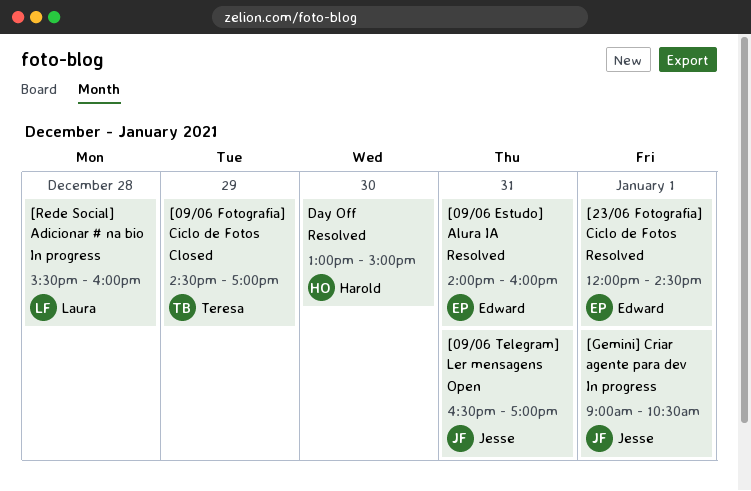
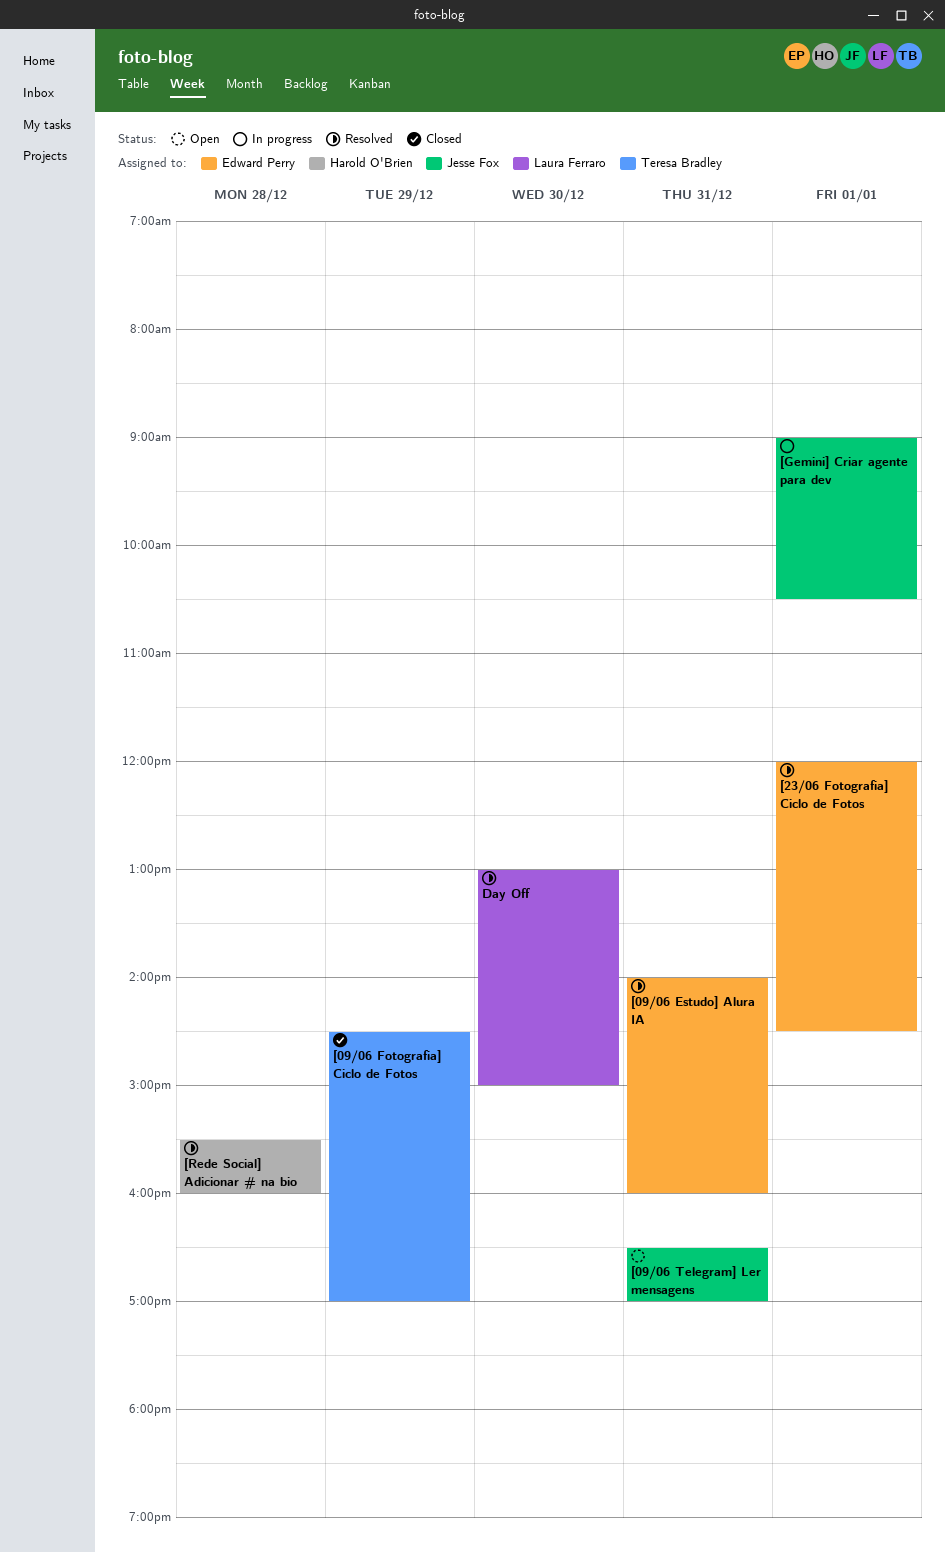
[Rede Social] Adicionar # na bio, status: In progress -> Resolved
[Rede Social] Adicionar # na bio, owner: Laura Ferraro -> Harold O'Brien
Day Off, owner: Harold O'Brien -> Laura Ferraro

